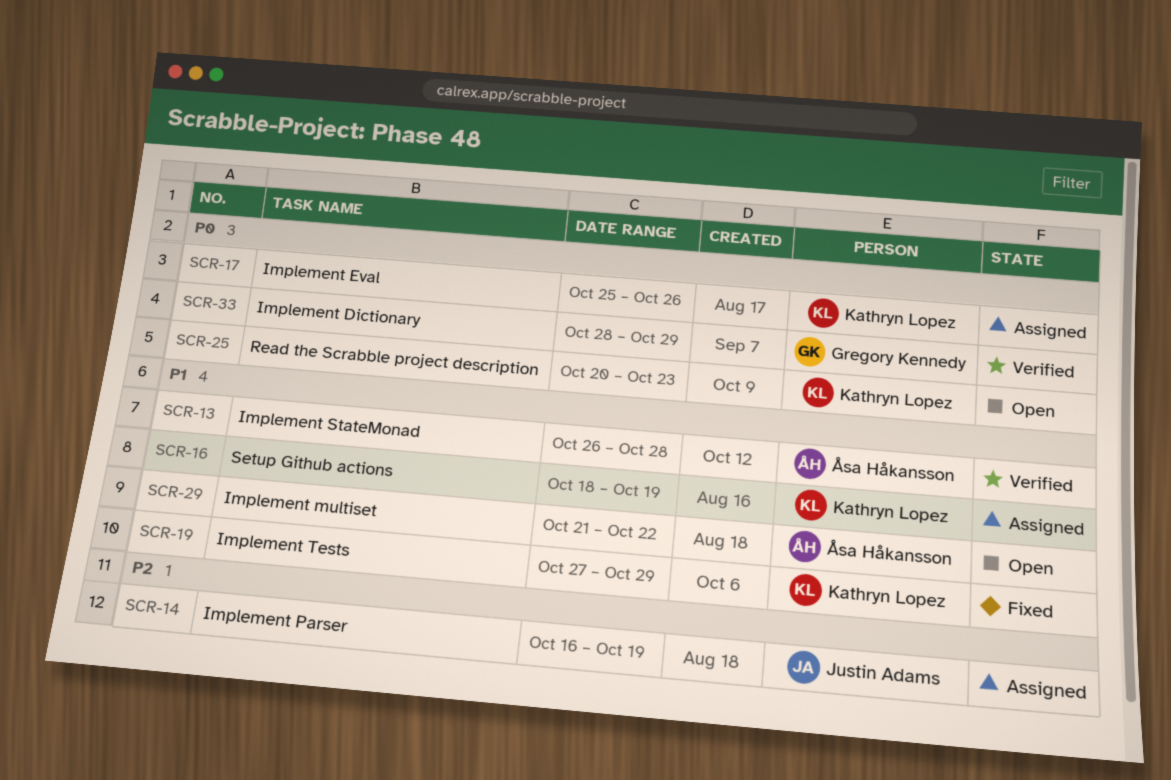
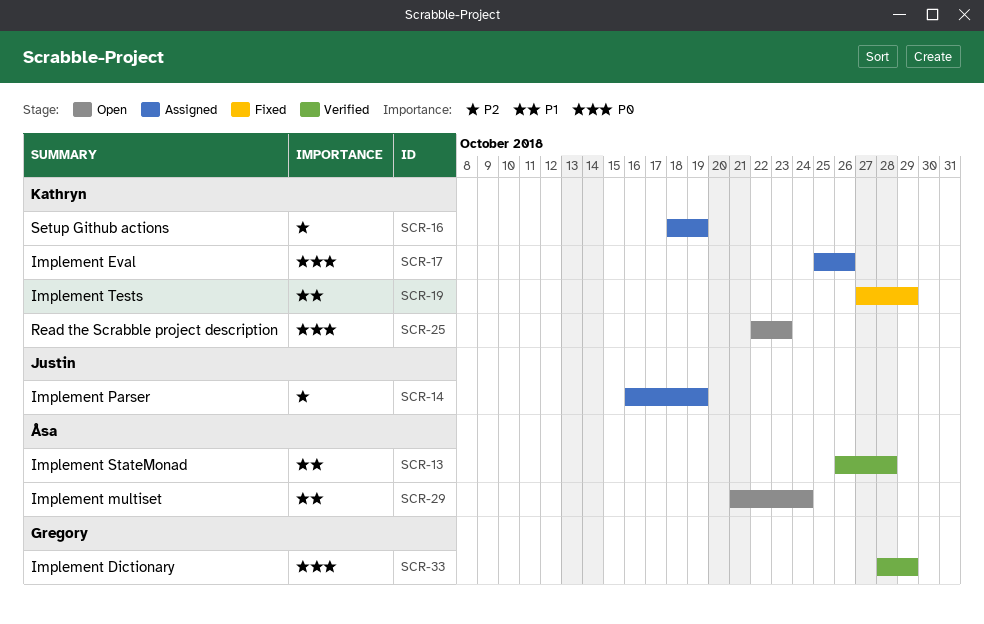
SCR-16, priority: P1 -> P2
SCR-25, start: Oct 20 -> Oct 22
SCR-29, due: Oct 22 -> Oct 24

